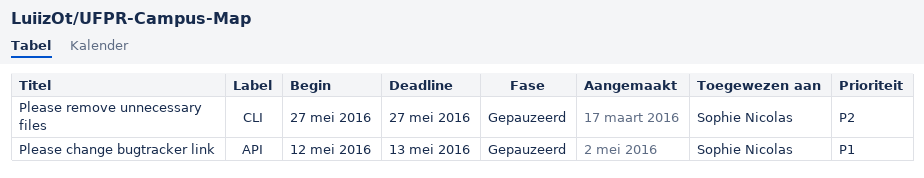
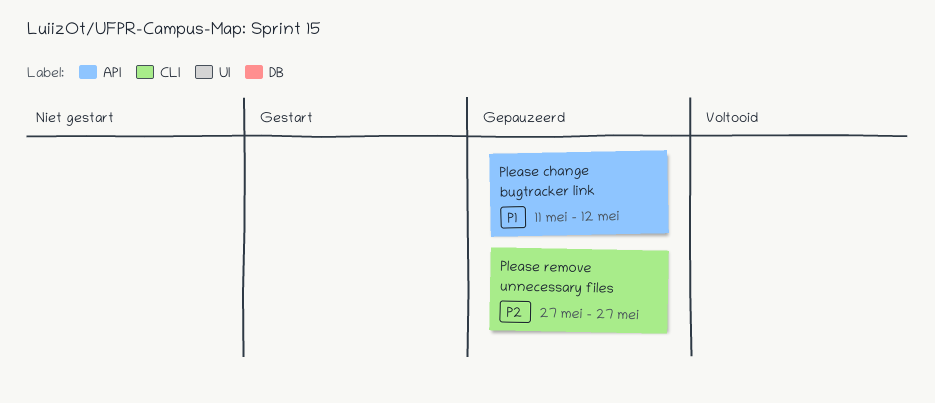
Please change bugtracker link, start: May 12 -> May 11
Please change bugtracker link, due: May 13 -> May 12

